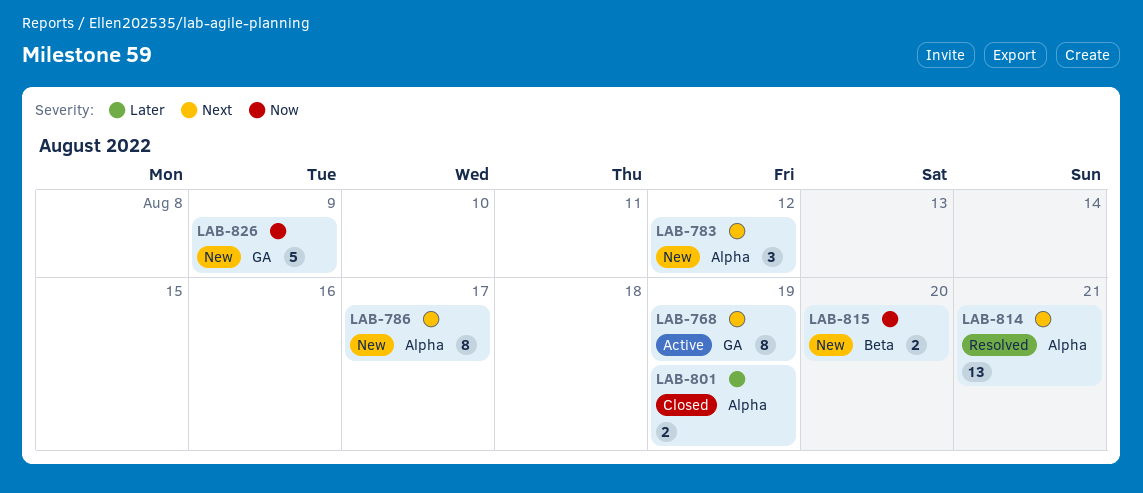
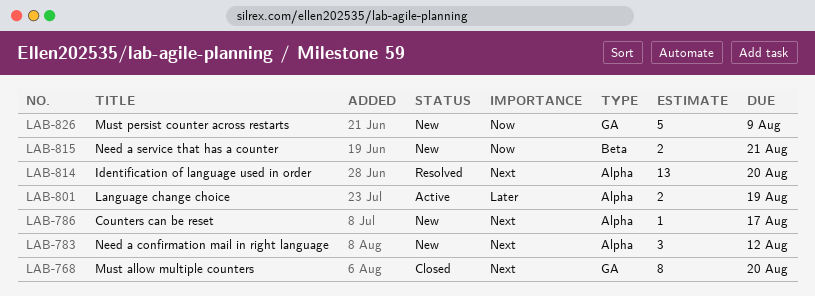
LAB-768, status: Active -> Closed
LAB-768, due: Aug 19 -> Aug 20
LAB-786, estimate: 8 -> 1
LAB-801, status: Closed -> Active
LAB-814, due: Aug 21 -> Aug 20
LAB-815, due: Aug 20 -> Aug 21

